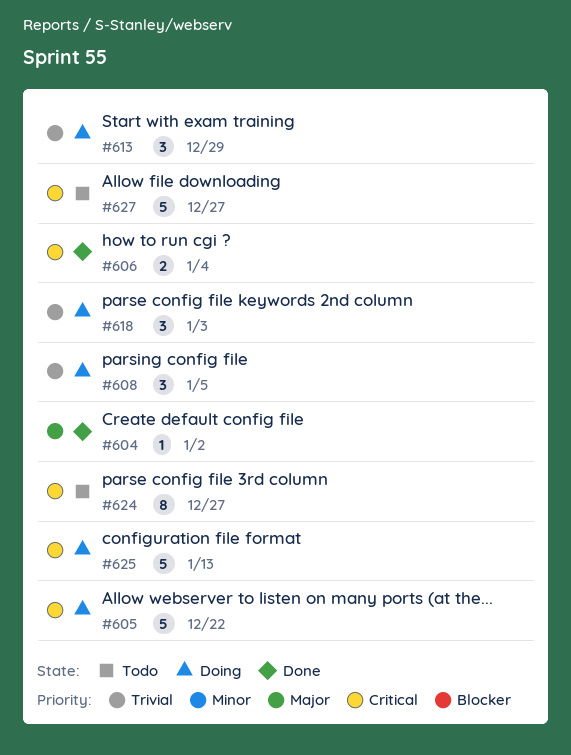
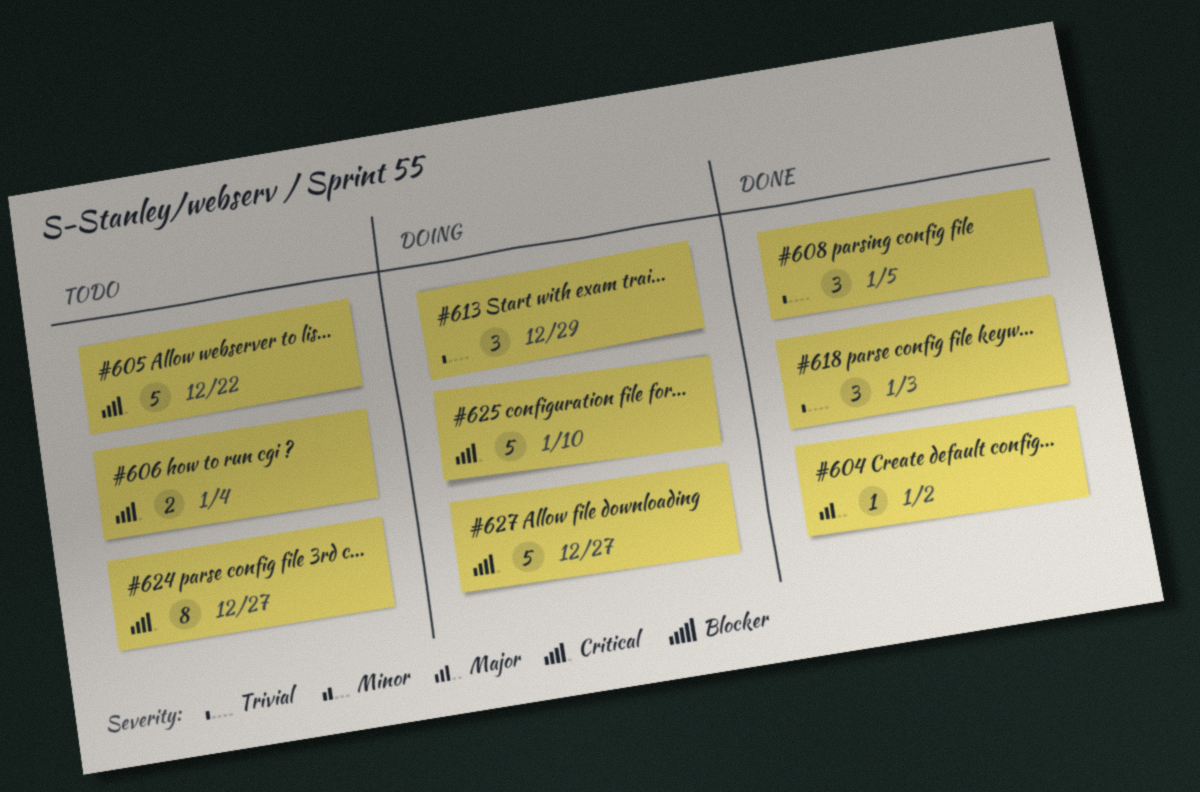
#605, status: Doing -> Todo
#606, status: Done -> Todo
#608, status: Doing -> Done
#618, status: Doing -> Done
#625, due: Jan 13 -> Jan 10
#627, status: Todo -> Doing

